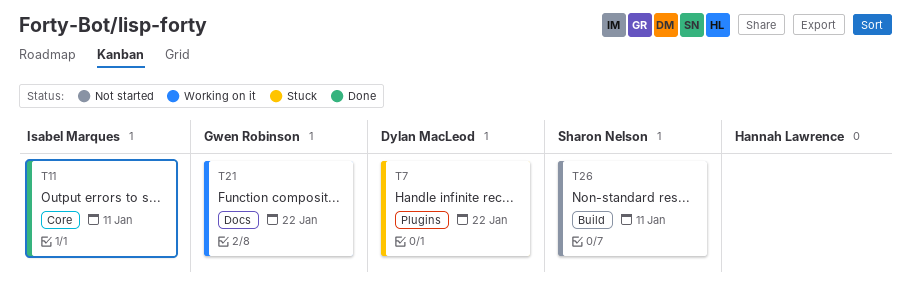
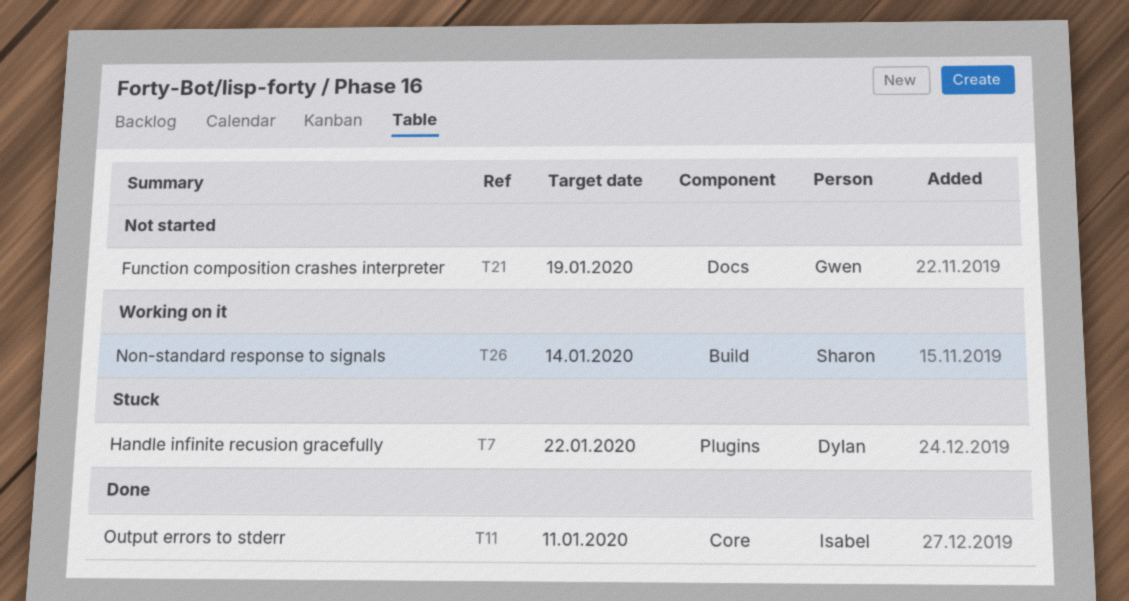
T21, status: Working on it -> Not started
T21, due: Jan 22 -> Jan 19
T26, status: Not started -> Working on it
T26, due: Jan 11 -> Jan 14

